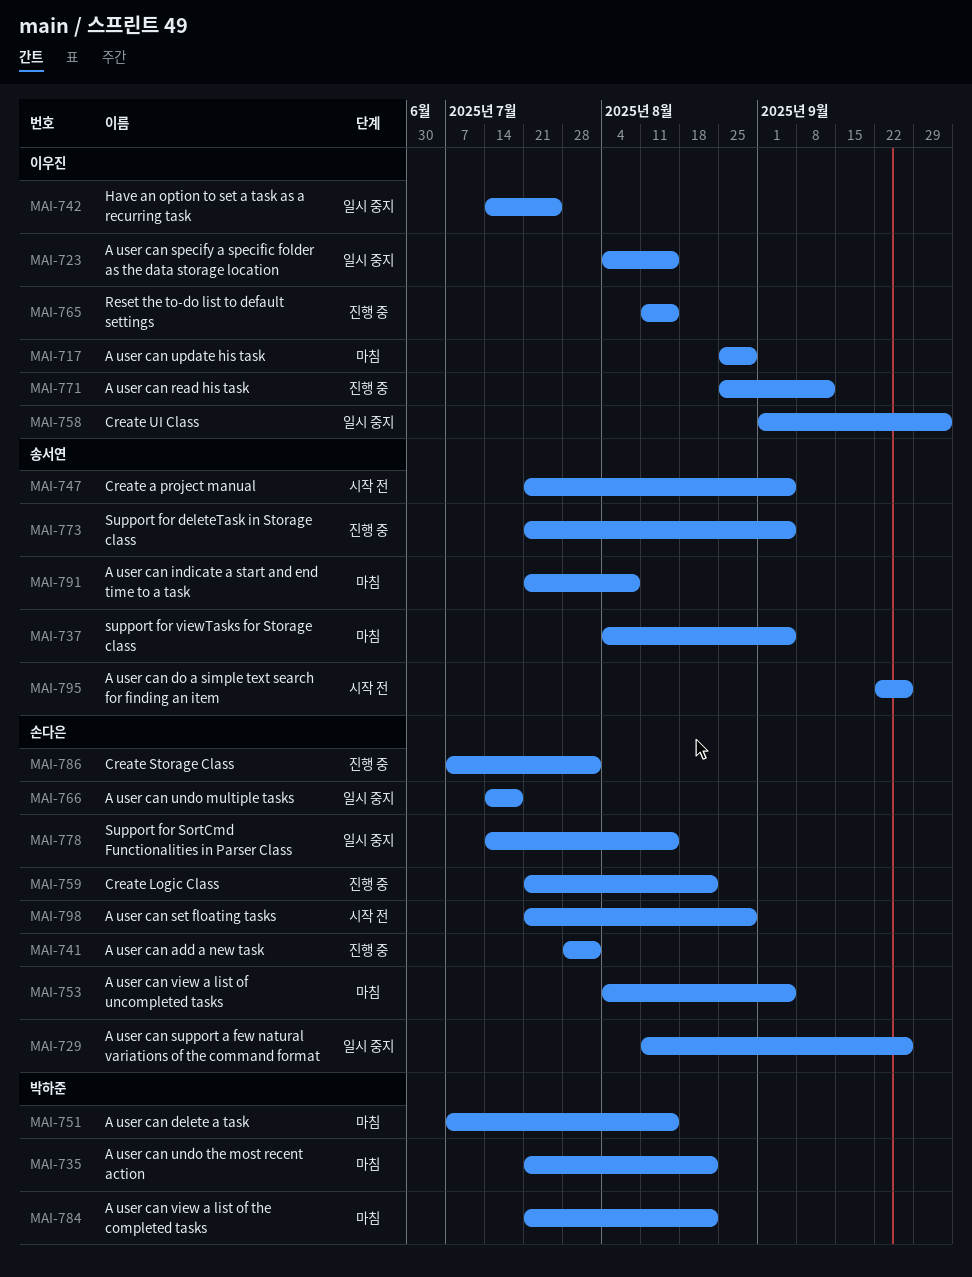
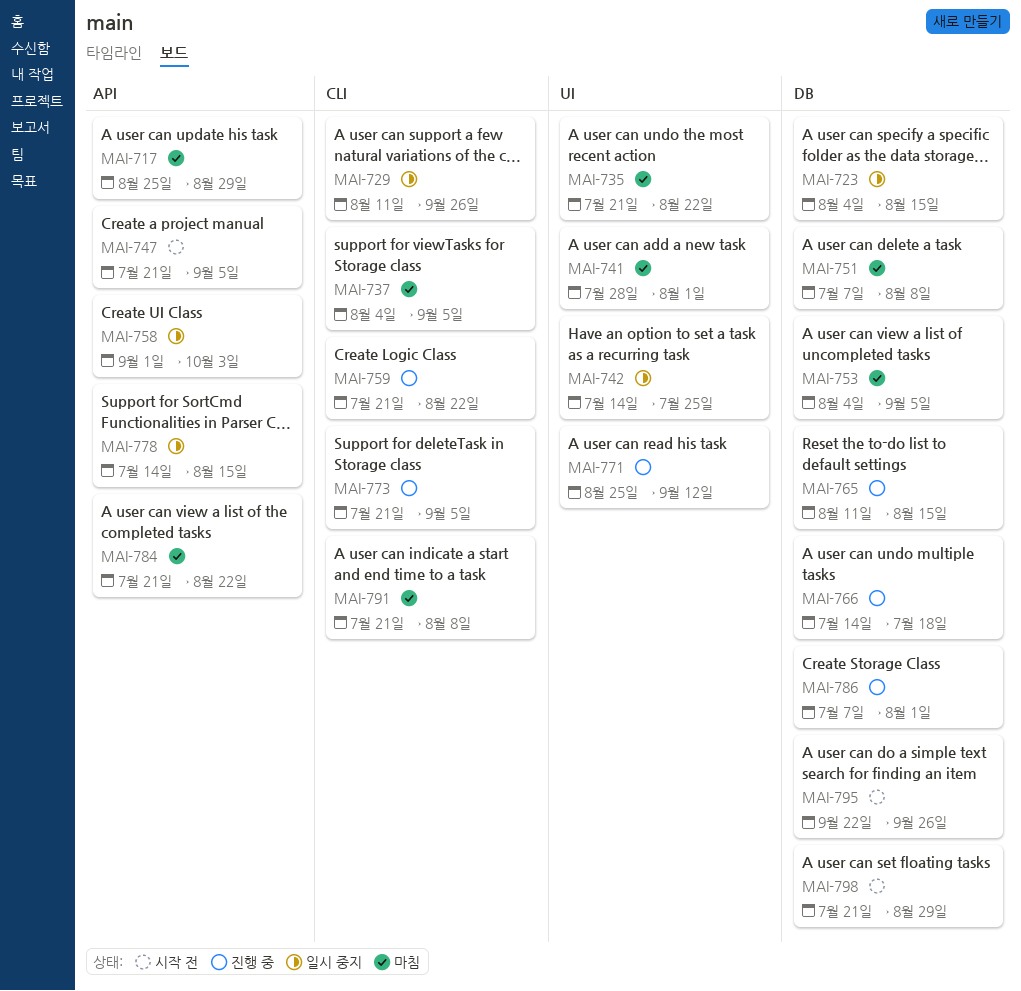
MAI-741, status: 진행 중 -> 마침
MAI-751, due: Aug 15 -> Aug 8
MAI-766, status: 일시 중지 -> 진행 중

